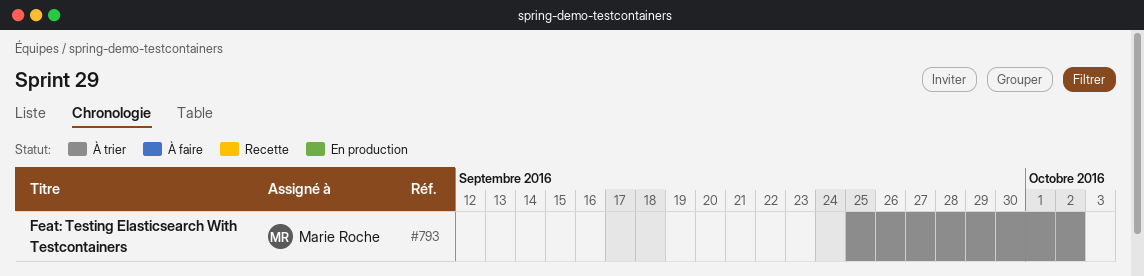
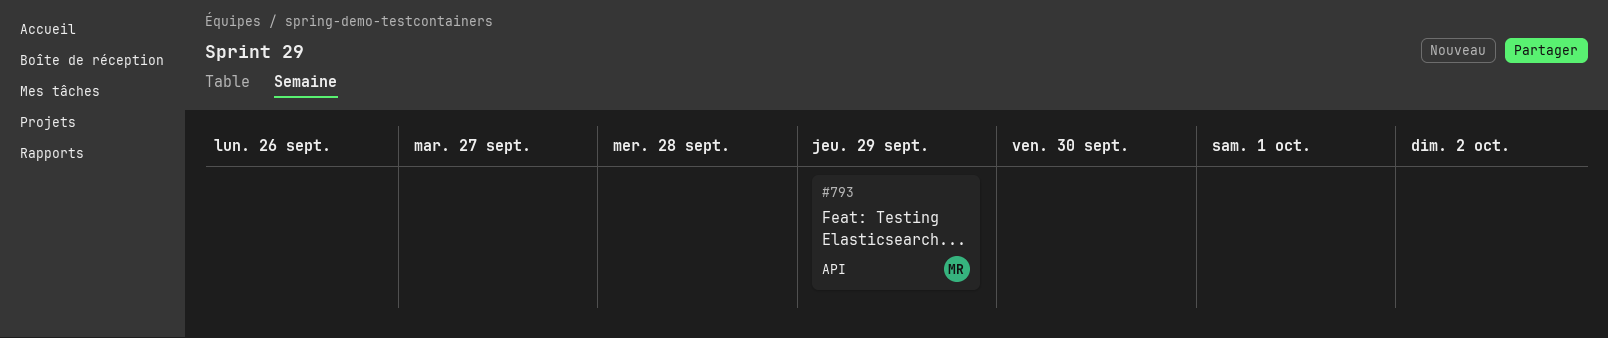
#793, due: Oct 2 -> Sep 29

